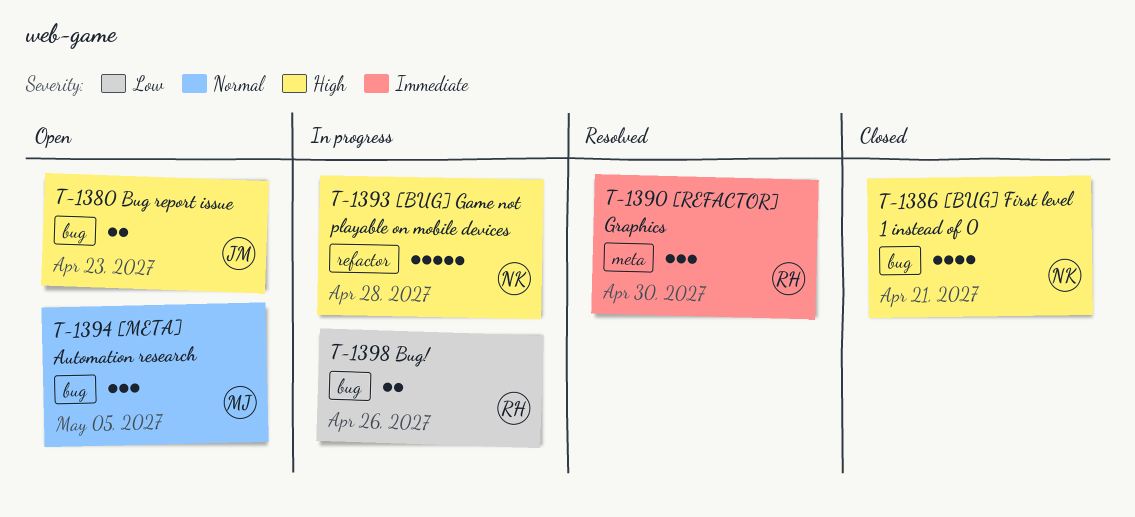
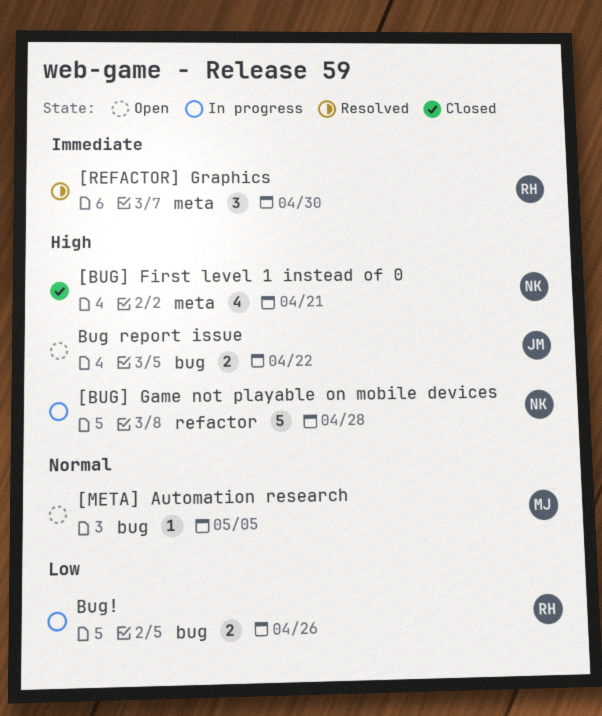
[BUG] First level 1 instead of 0, label: bug -> meta
[META] Automation research, estimate: 3 -> 1
Bug report issue, due: Apr 23 -> Apr 22

